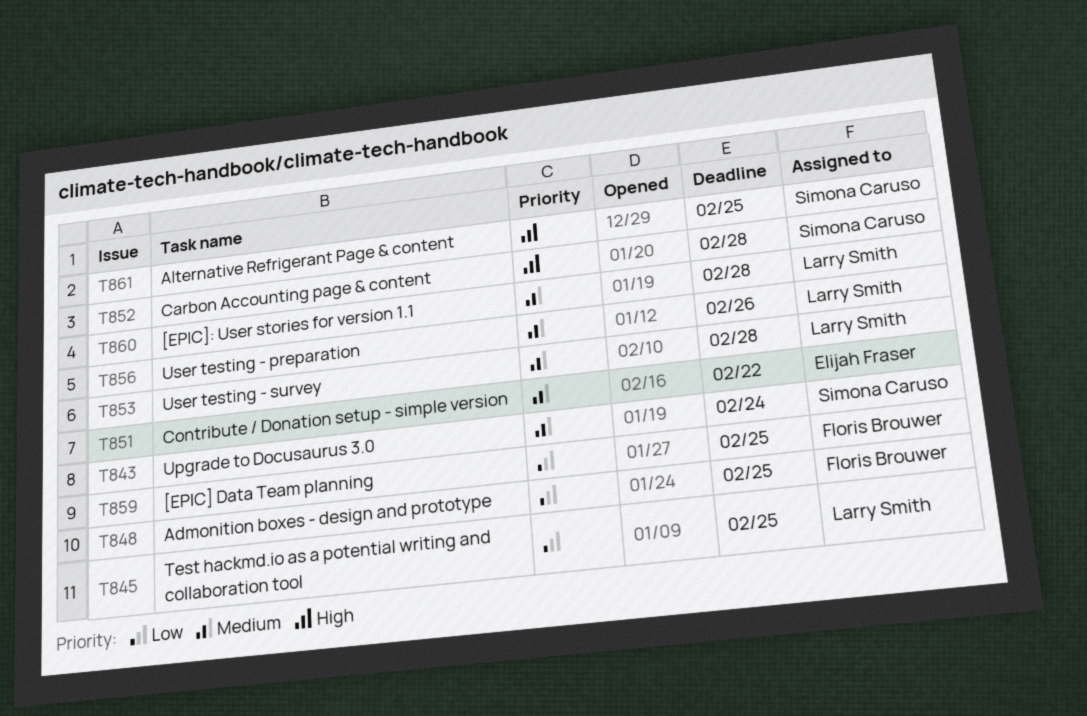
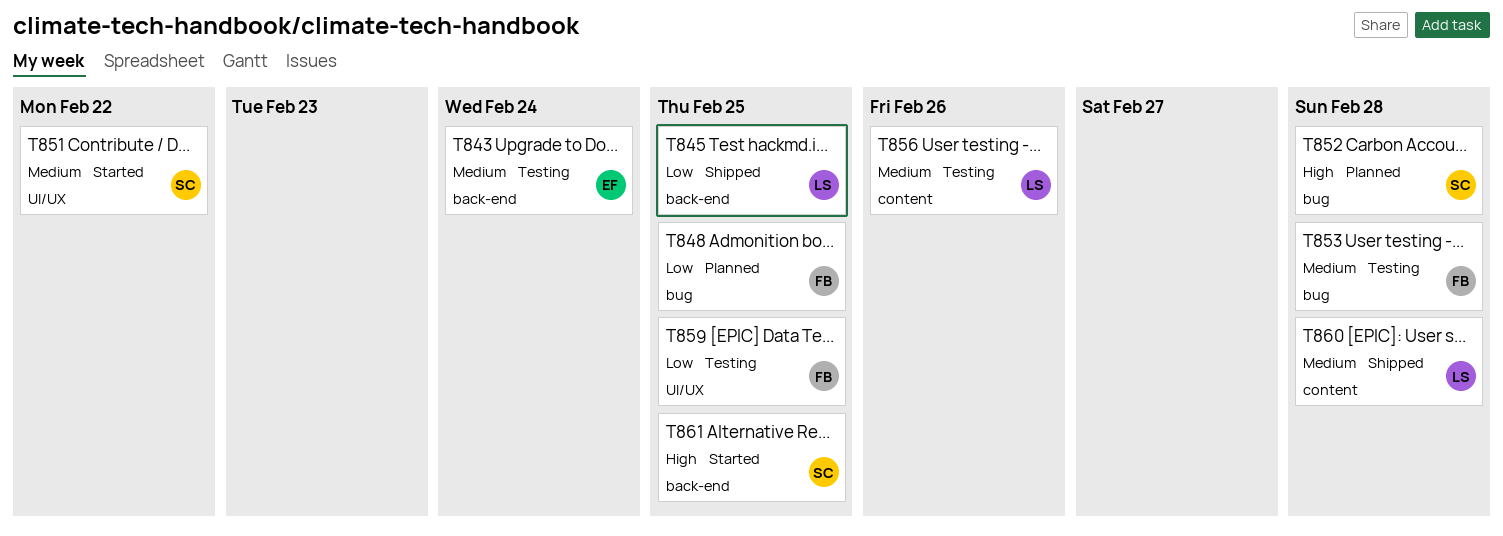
T843, owner: Simona Caruso -> Elijah Fraser
T851, owner: Elijah Fraser -> Simona Caruso
T853, owner: Larry Smith -> Floris Brouwer

